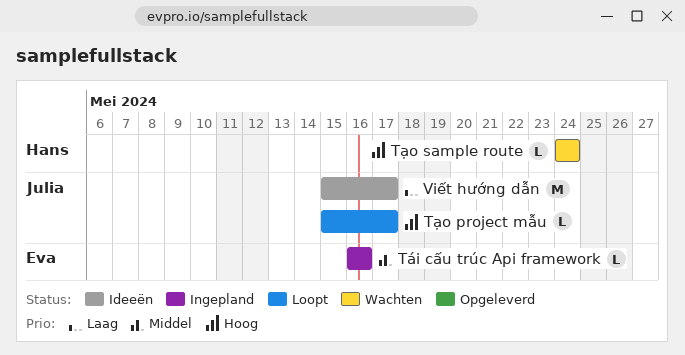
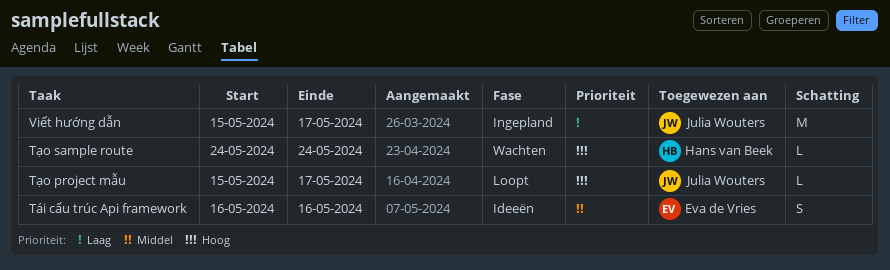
Tái cấu trúc Api framework, status: Ingepland -> Ideeën
Tái cấu trúc Api framework, estimate: L -> S
Viết hướng dẫn, status: Ideeën -> Ingepland

